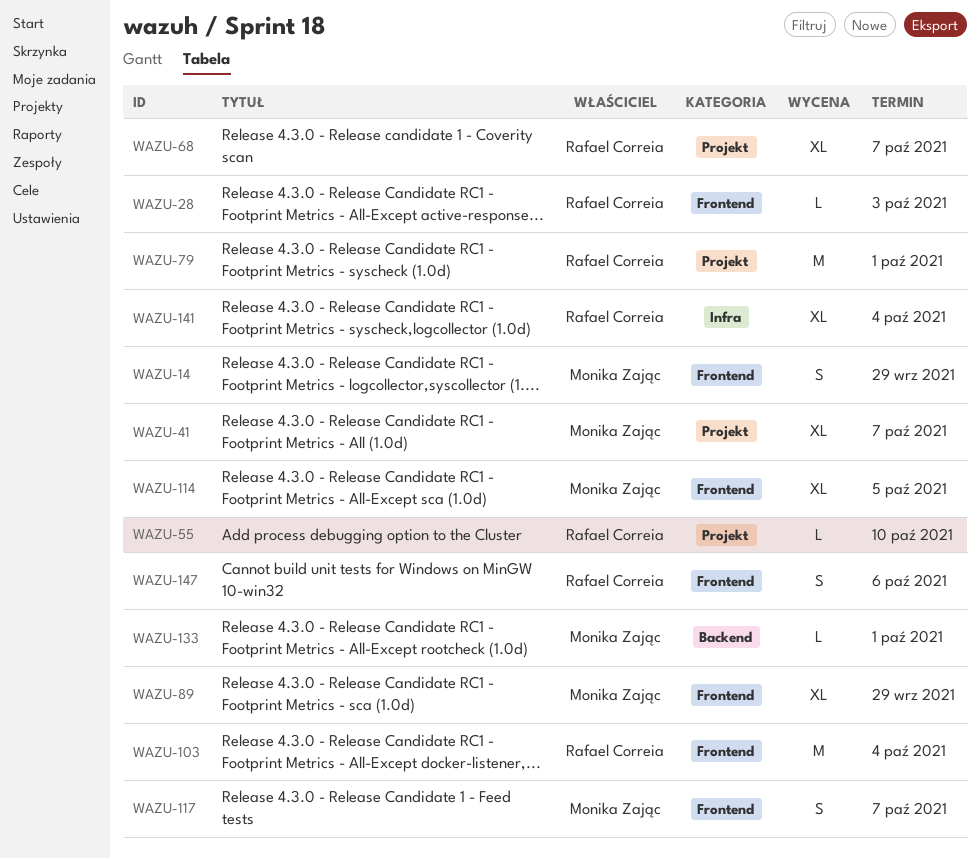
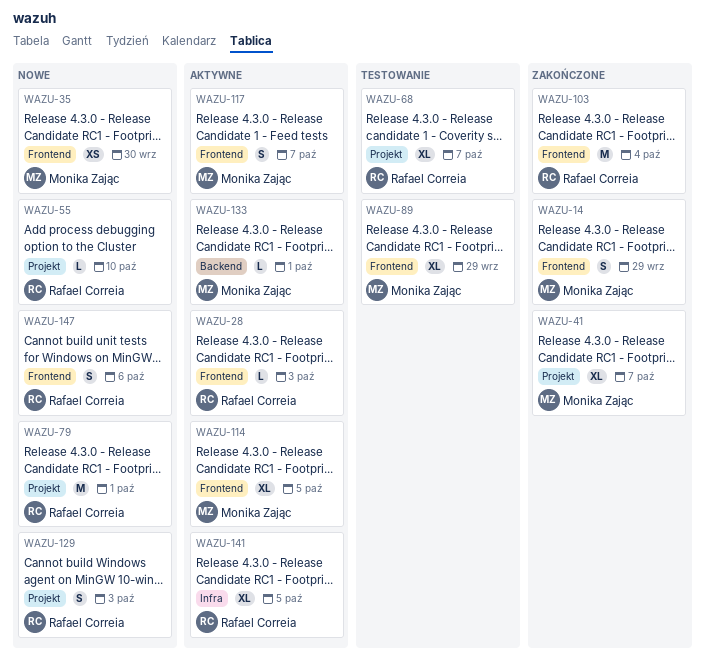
WAZU-35: none -> present
WAZU-129: none -> present
WAZU-141, due: Oct 4 -> Oct 5

